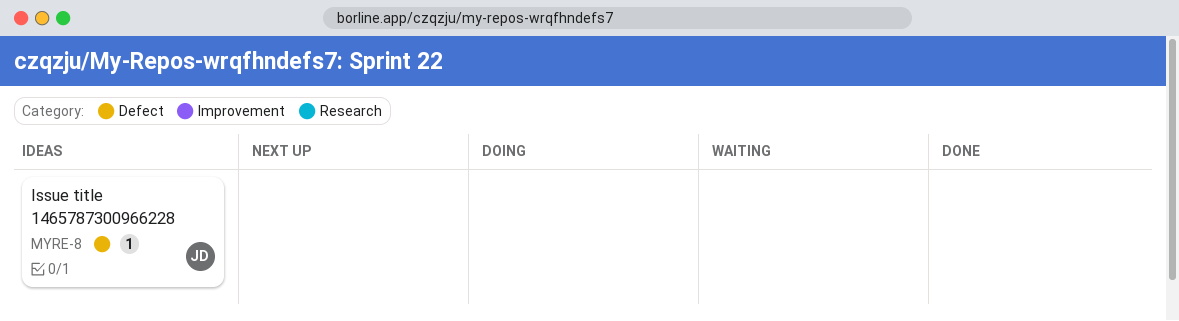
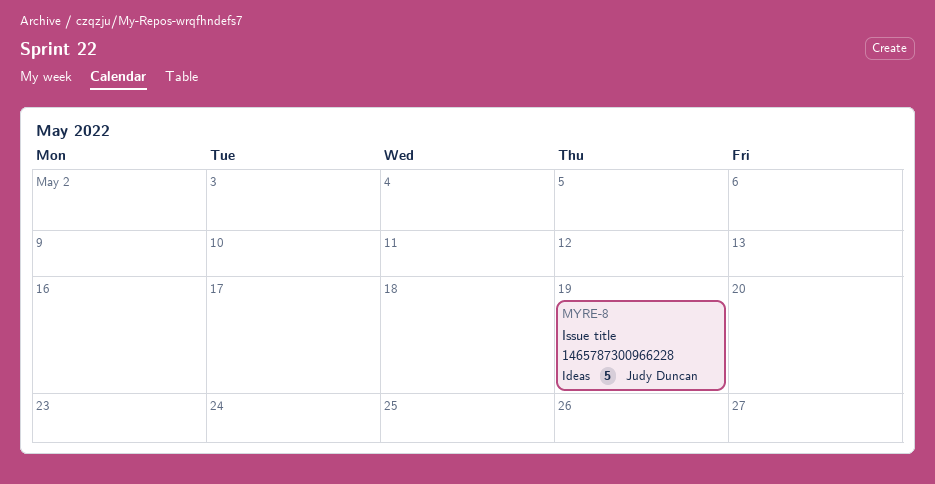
MYRE-8, estimate: 1 -> 5

